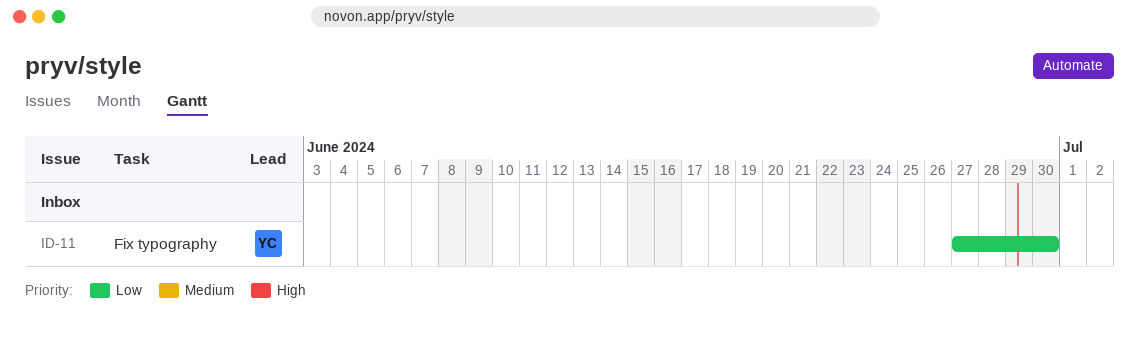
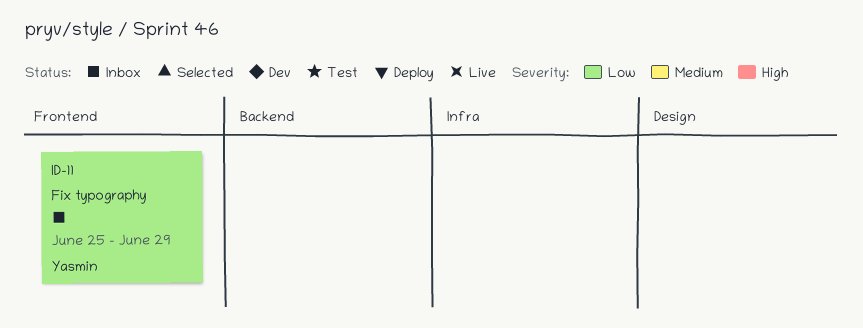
ID-11, start: Jun 27 -> Jun 25
ID-11, due: Jun 30 -> Jun 29

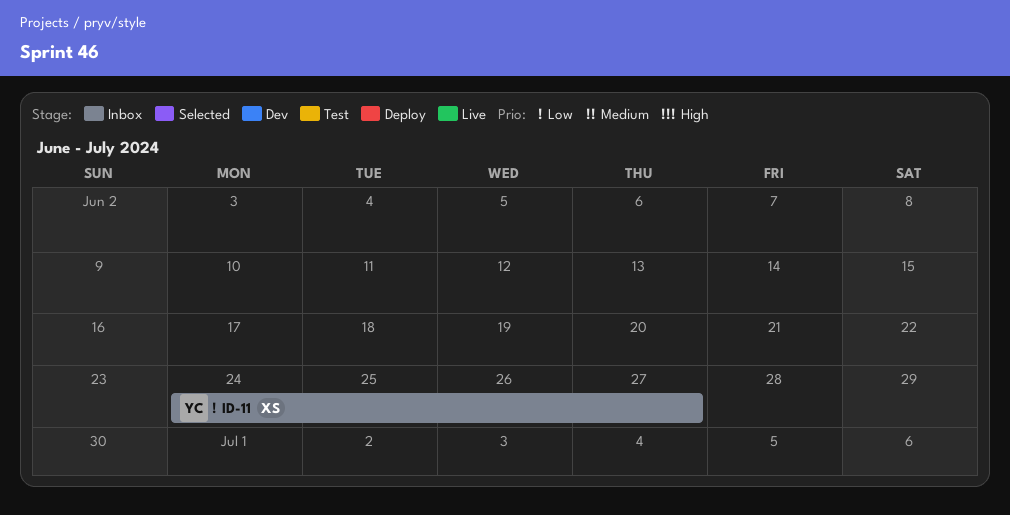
ID-11, start: Jun 25 -> Jun 24
ID-11, due: Jun 29 -> Jun 27

